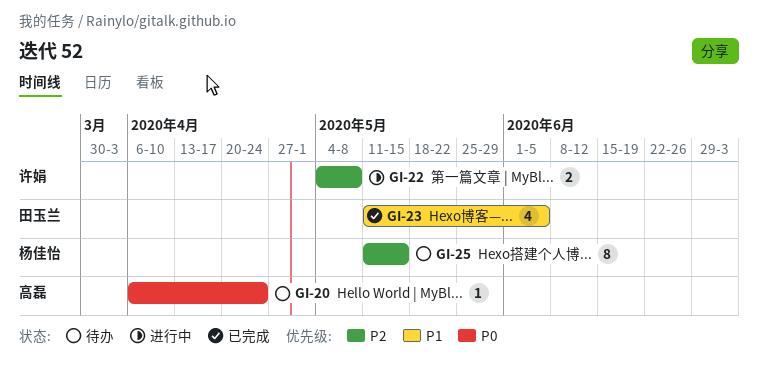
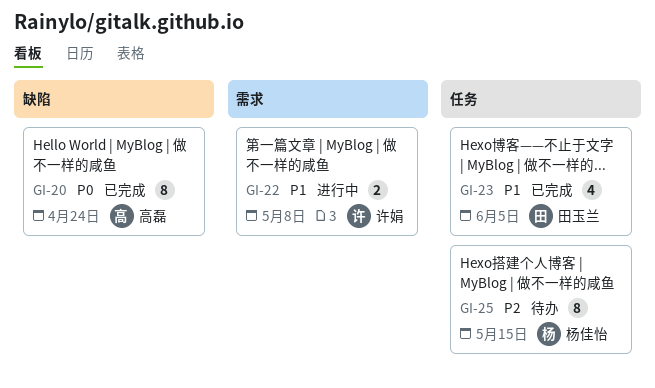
GI-20, status: 待办 -> 已完成
GI-20, estimate: 1 -> 8
GI-22, priority: P2 -> P1

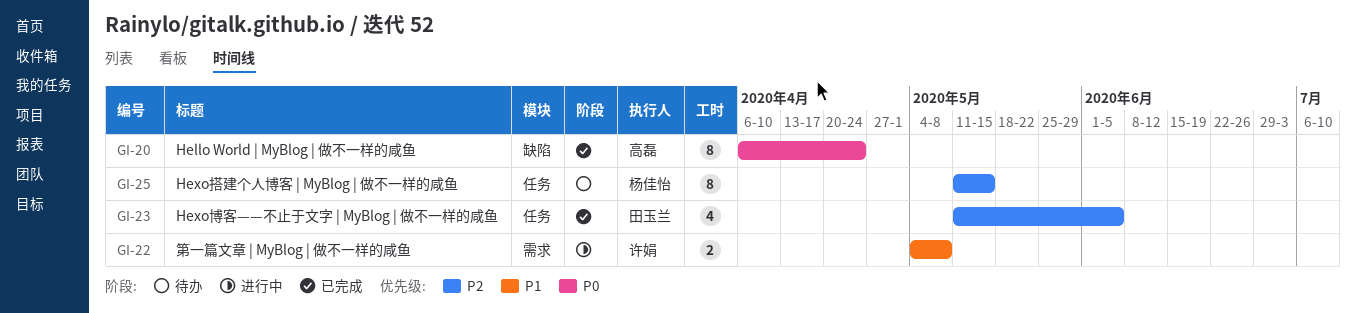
GI-23, priority: P1 -> P2

